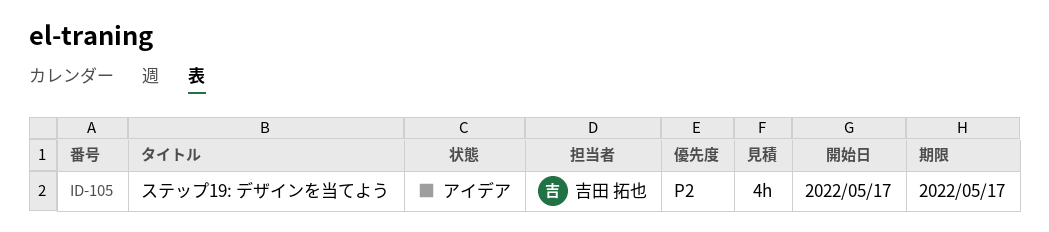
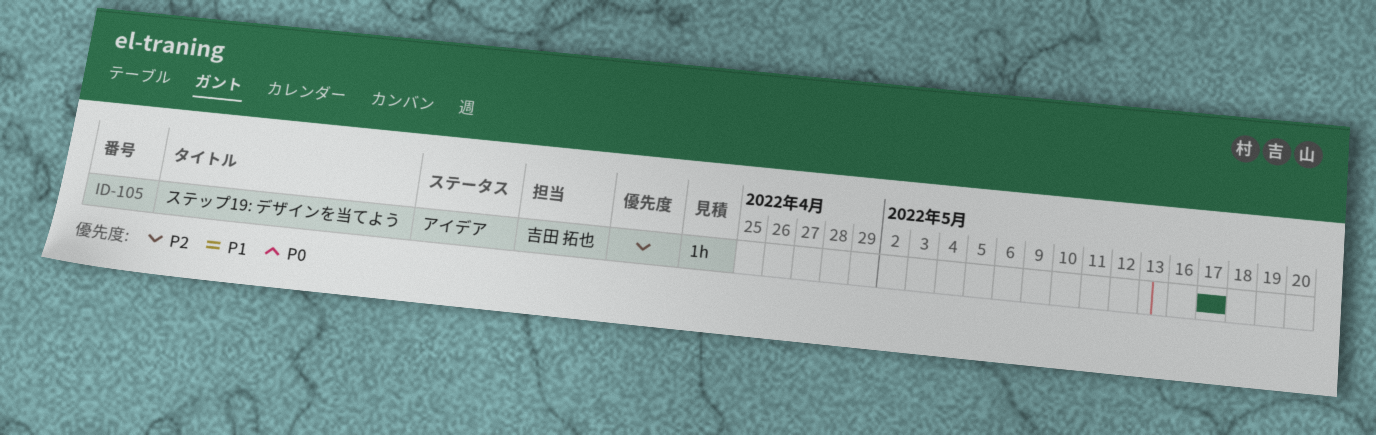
ID-105, estimate: 4h -> 1h

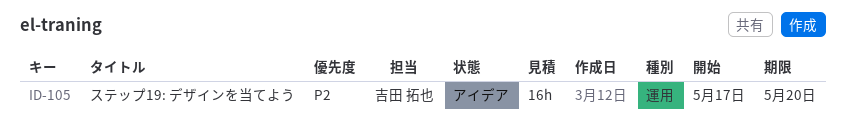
ID-105, estimate: 1h -> 16h
ID-105, due: May 17 -> May 20

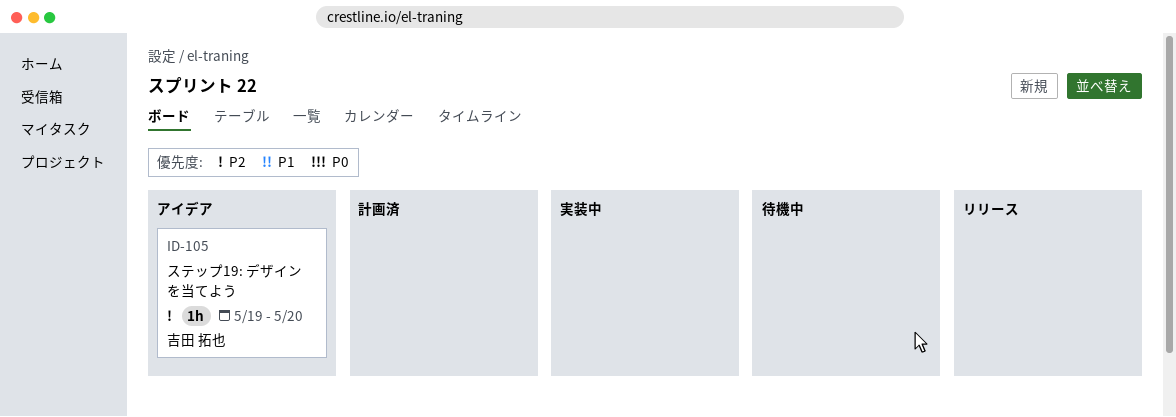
ID-105, estimate: 16h -> 1h
ID-105, start: May 17 -> May 19

